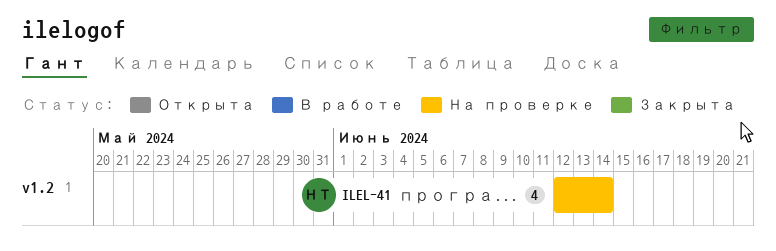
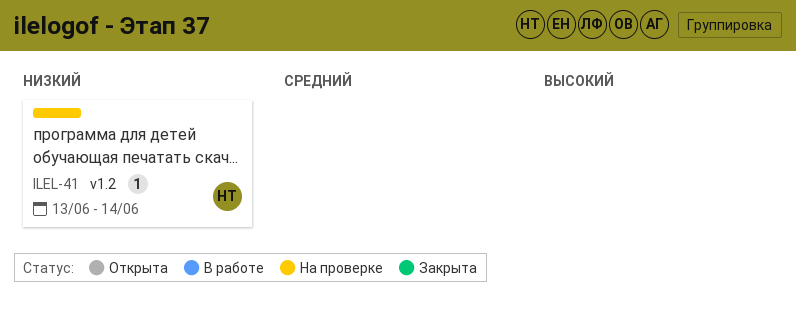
ILEL-41, estimate: 4 -> 1
ILEL-41, start: Jun 12 -> Jun 13

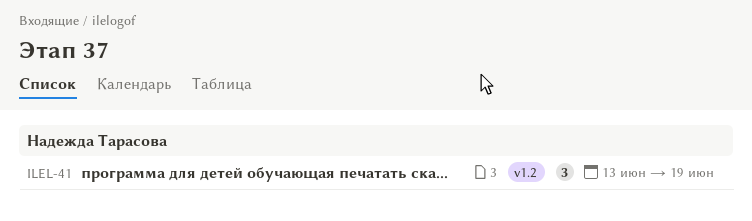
ILEL-41, estimate: 1 -> 3
ILEL-41, due: Jun 14 -> Jun 19

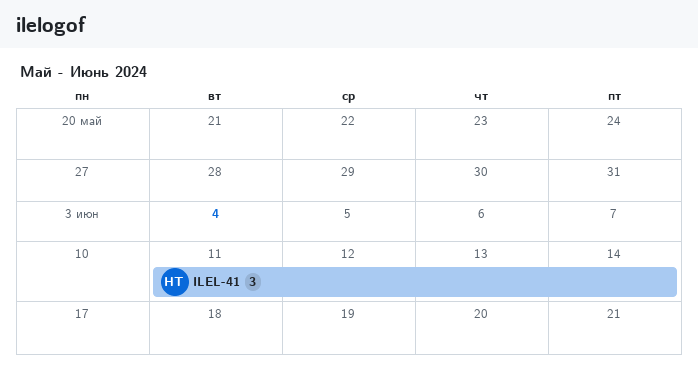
ILEL-41, start: Jun 13 -> Jun 11
ILEL-41, due: Jun 19 -> Jun 14

